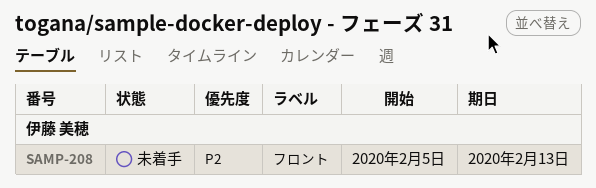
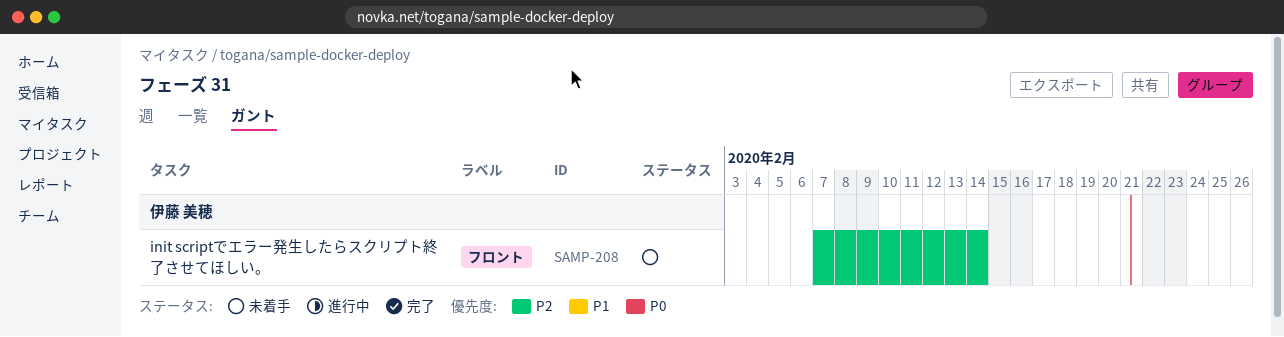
SAMP-208, start: Feb 5 -> Feb 7
SAMP-208, due: Feb 13 -> Feb 14

